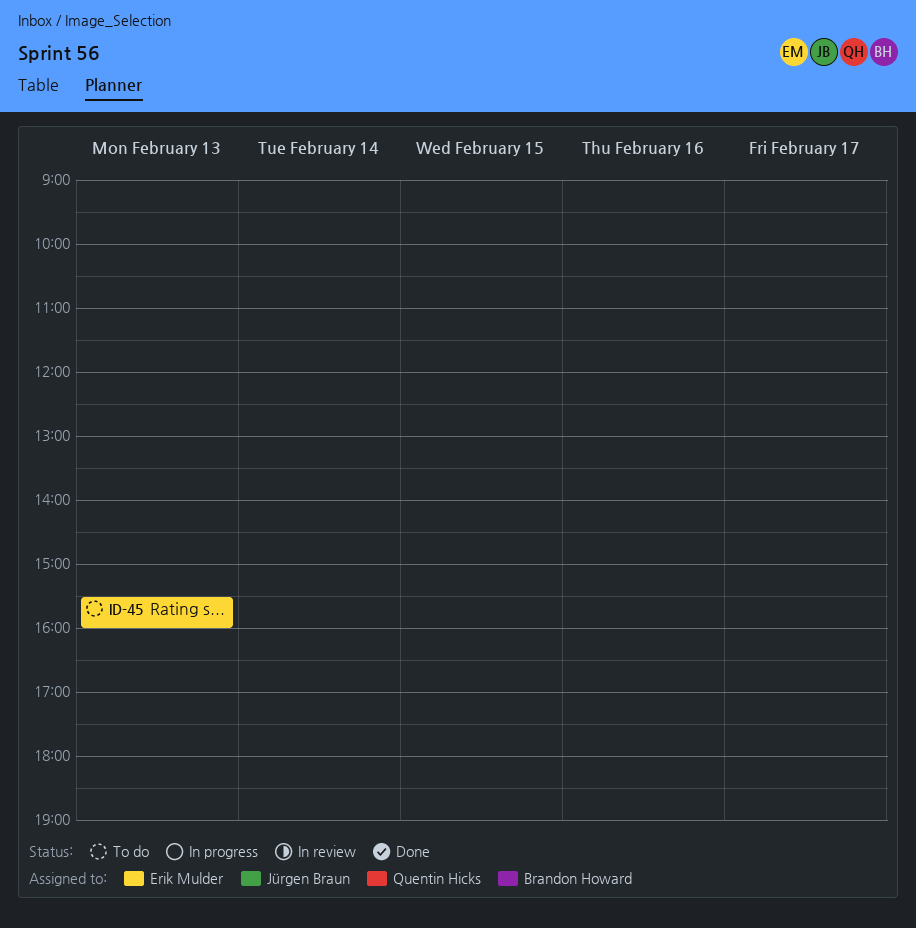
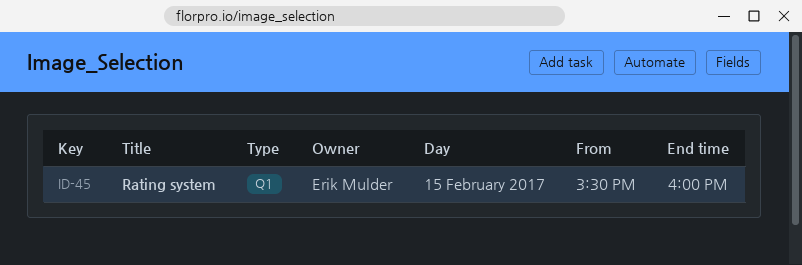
ID-45, day: Feb 13 -> Feb 15

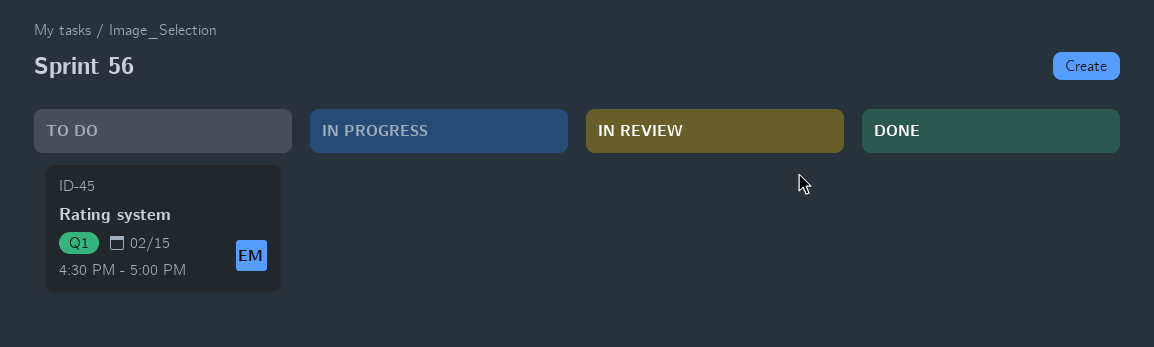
ID-45, begins: 15:30 -> 16:30
ID-45, ends: 16:00 -> 17:00

